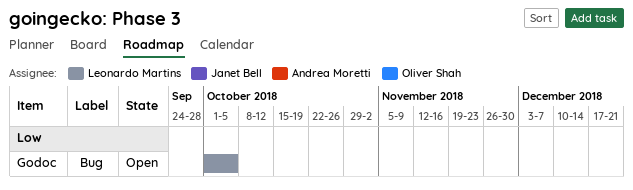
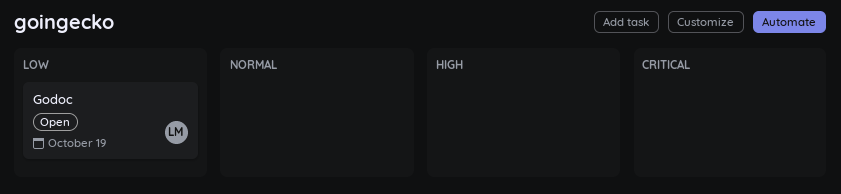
Godoc, due: Oct 5 -> Oct 19

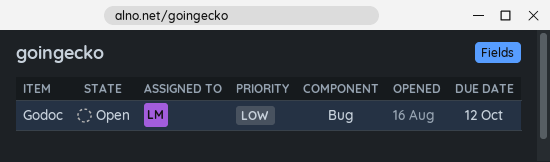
Godoc, due: Oct 19 -> Oct 12

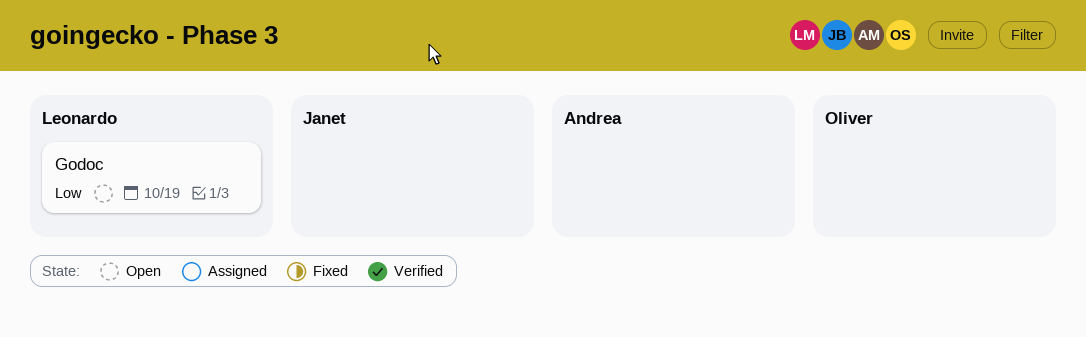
Godoc, due: Oct 12 -> Oct 19

